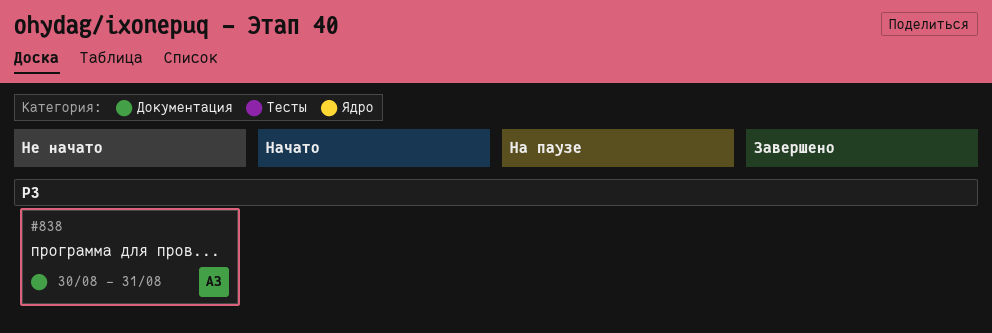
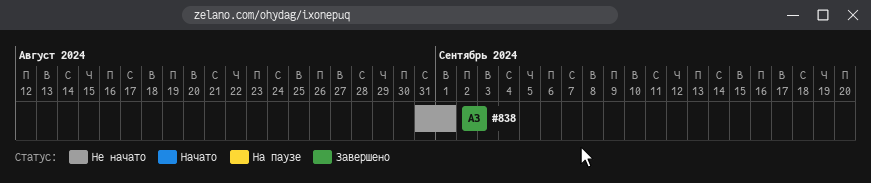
#838, start: Aug 30 -> Aug 31
#838, due: Aug 31 -> Sep 1

